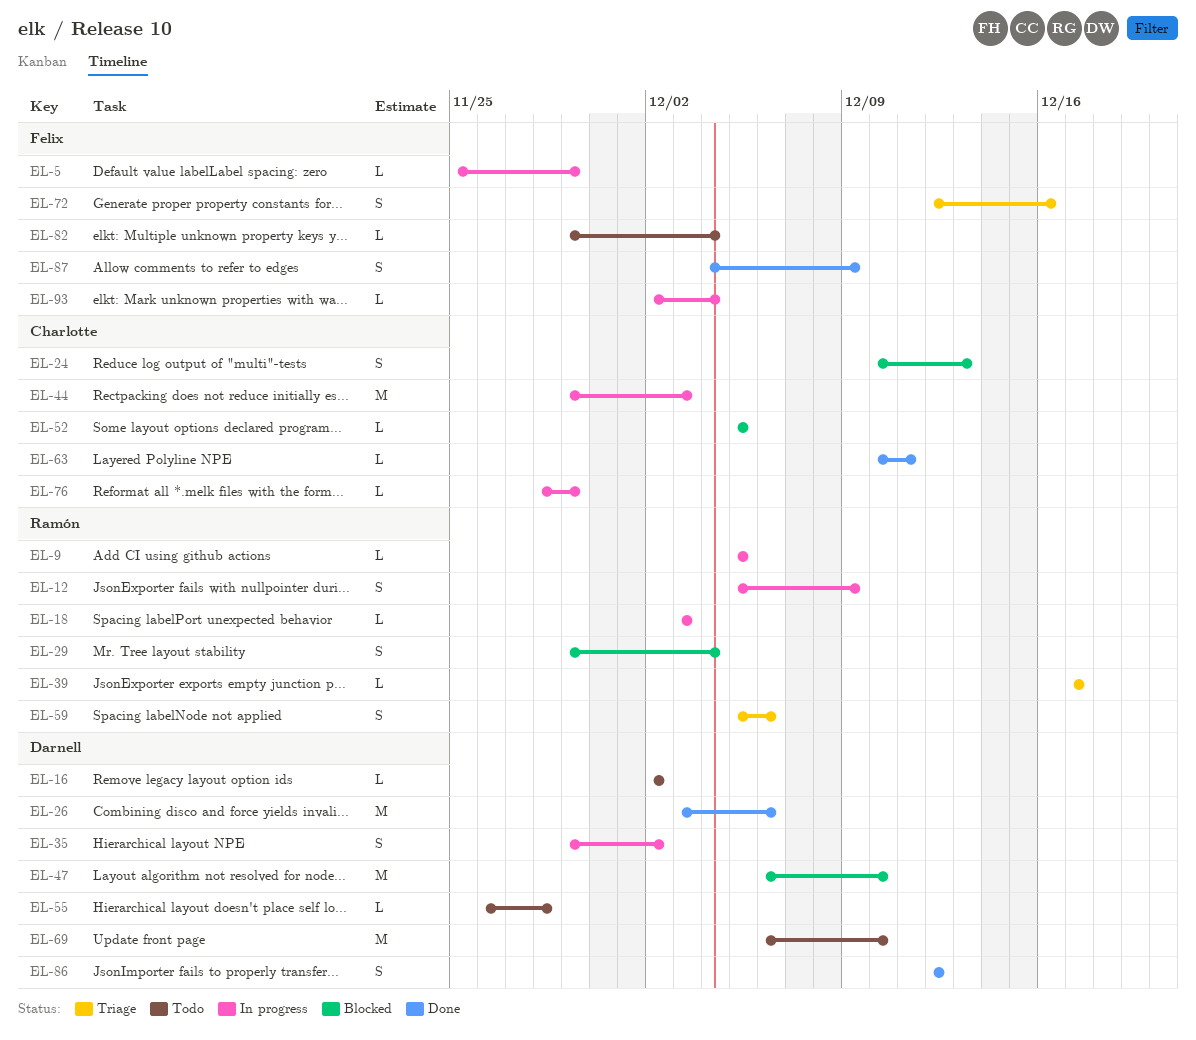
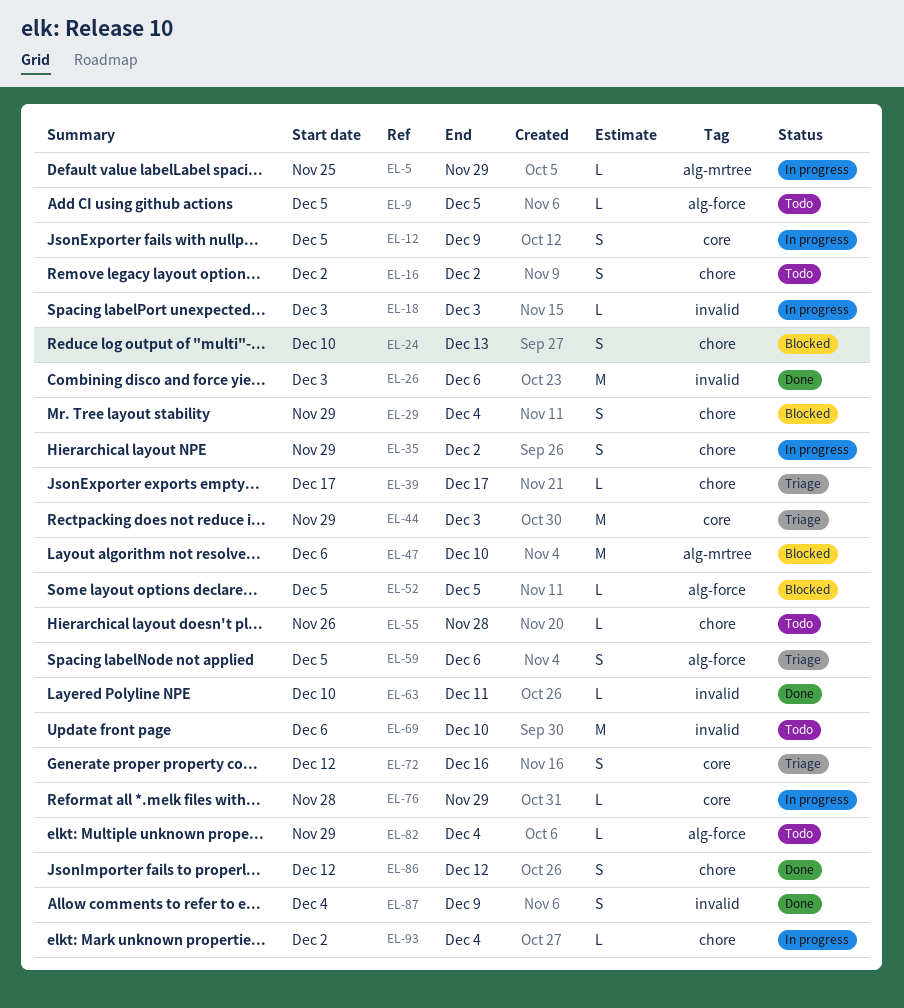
EL-9, status: In progress -> Todo
EL-16, estimate: L -> S
EL-44, status: In progress -> Triage

